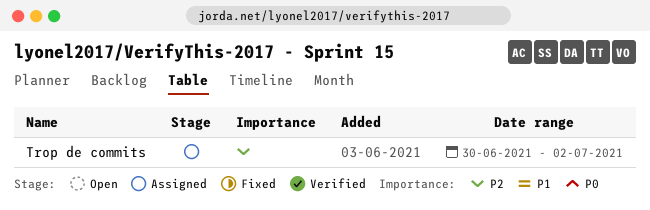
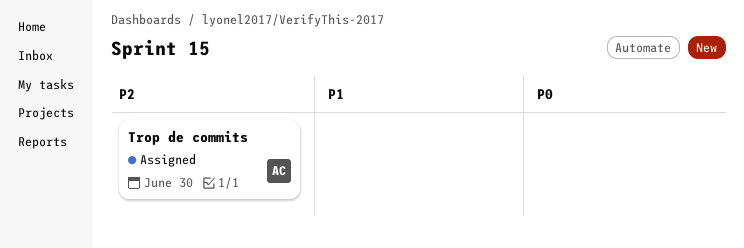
Trop de commits, due: Jul 2 -> Jun 30

